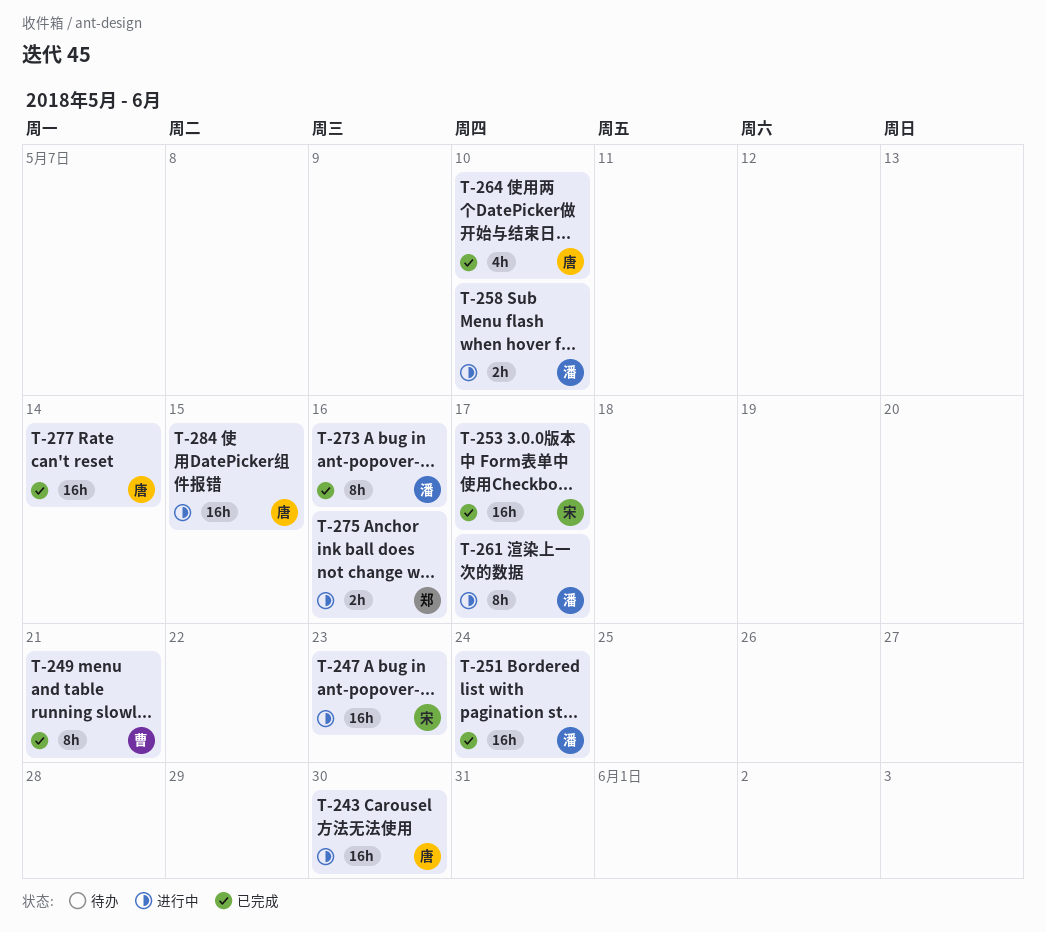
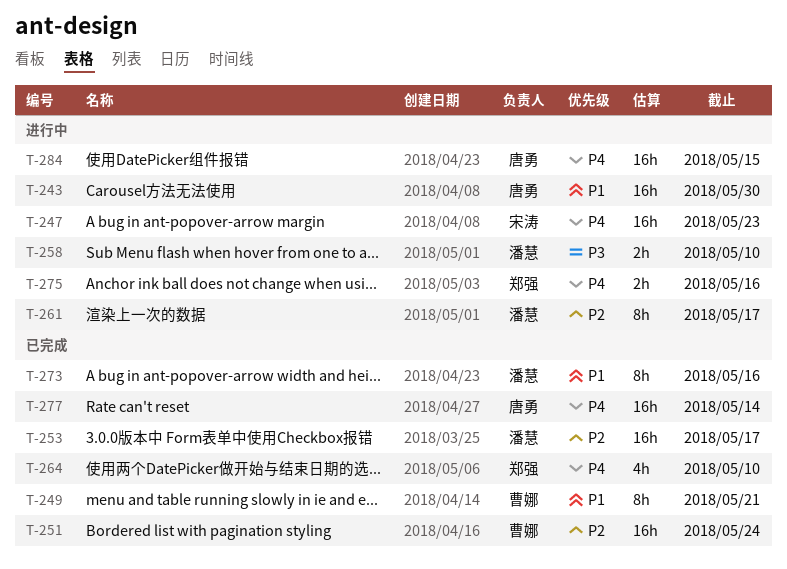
T-251, owner: 潘慧 -> 曹娜
T-253, owner: 宋涛 -> 潘慧
T-264, owner: 唐勇 -> 郑强

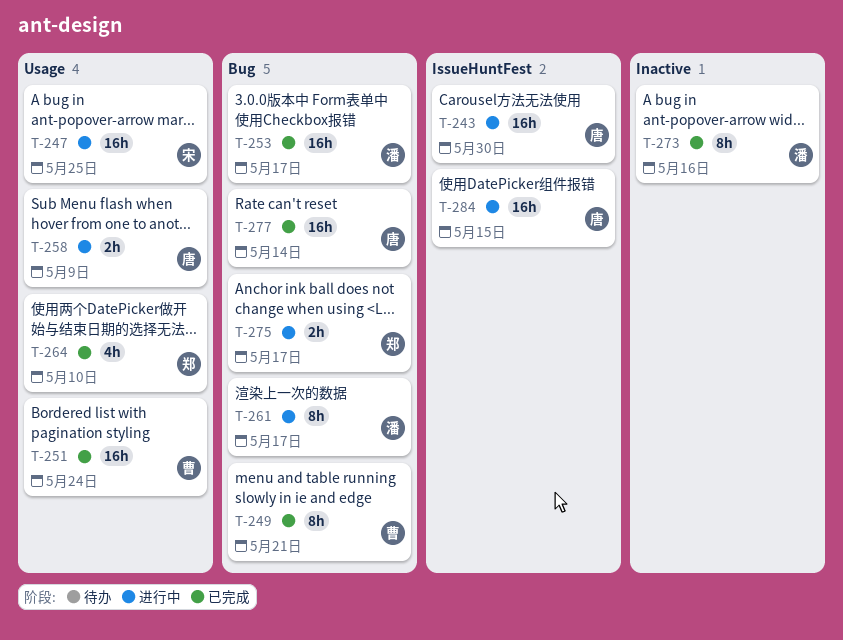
T-247, due: May 23 -> May 25
T-258, owner: 潘慧 -> 唐勇
T-258, due: May 10 -> May 9
T-275, due: May 16 -> May 17

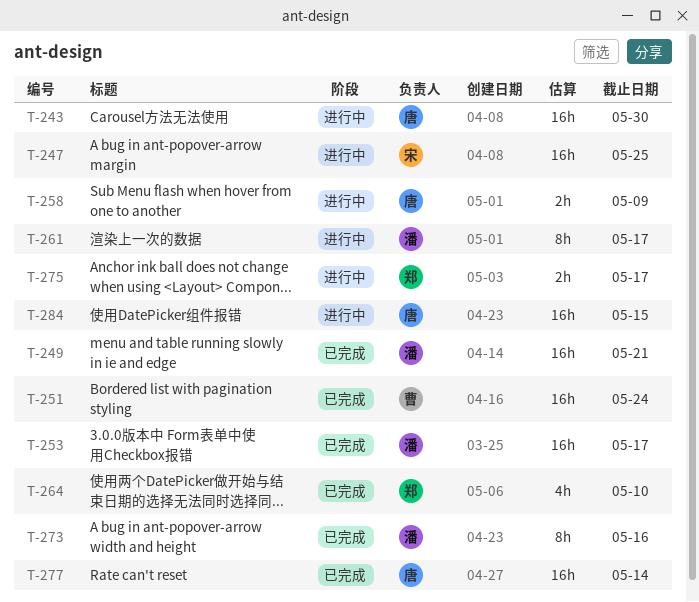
T-249, owner: 曹 -> 潘
T-249, estimate: 8h -> 16h

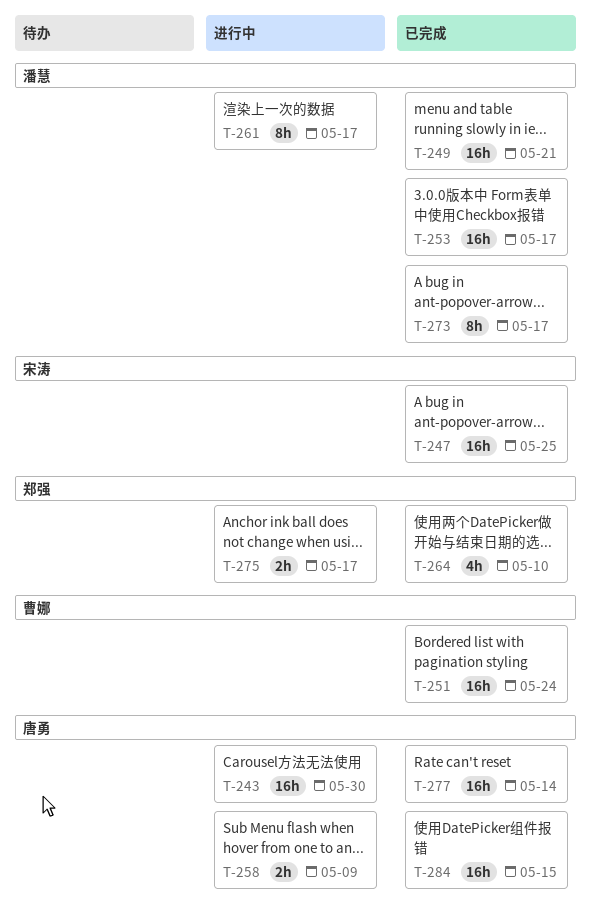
T-247, status: 进行中 -> 已完成
T-273, due: May 16 -> May 17
T-284, status: 进行中 -> 已完成

